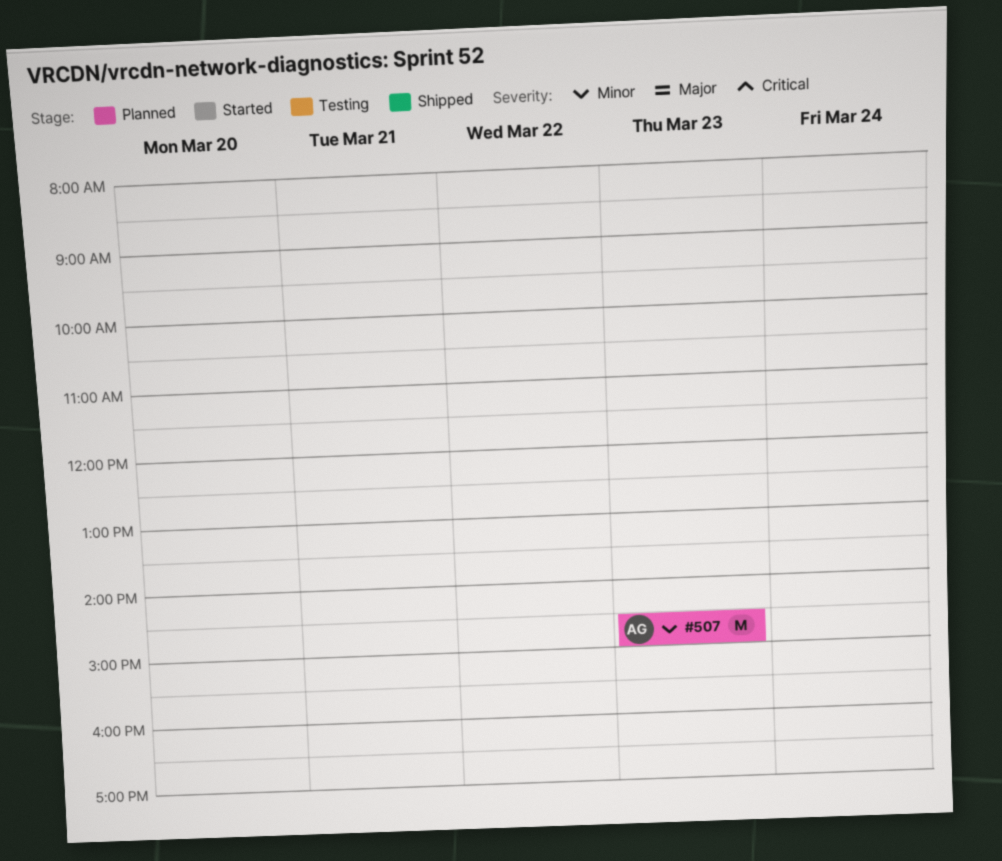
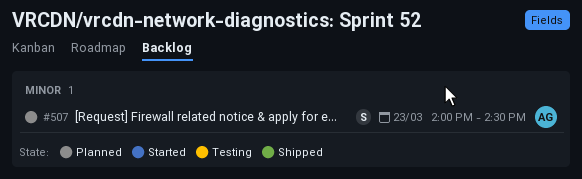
#507, estimate: M -> S
#507, begins: 14:30 -> 14:00
#507, ends: 15:00 -> 14:30

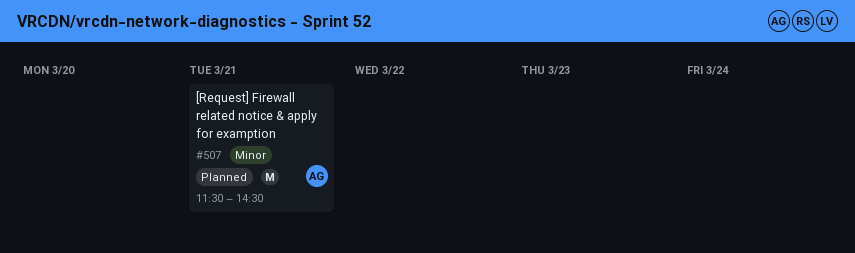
#507, estimate: S -> M
#507, day: Mar 23 -> Mar 21
#507, begins: 14:00 -> 11:30

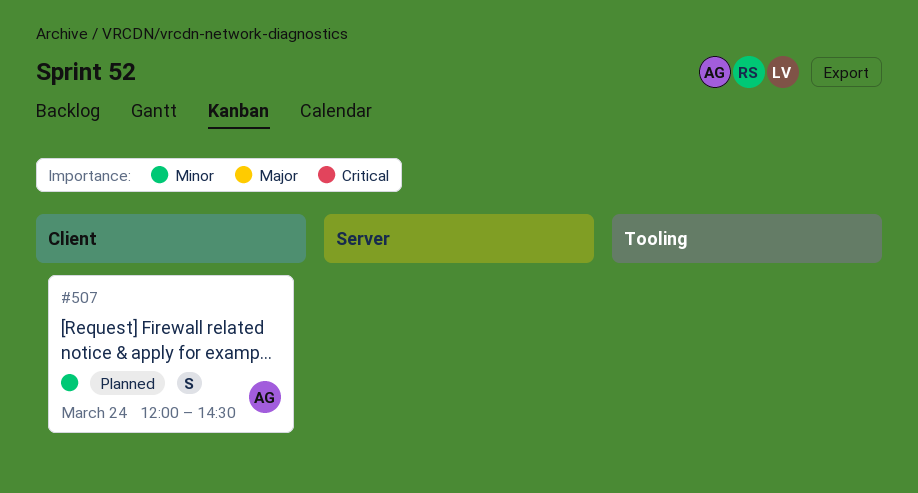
#507, estimate: M -> S
#507, day: Mar 21 -> Mar 24
#507, begins: 11:30 -> 12:00

